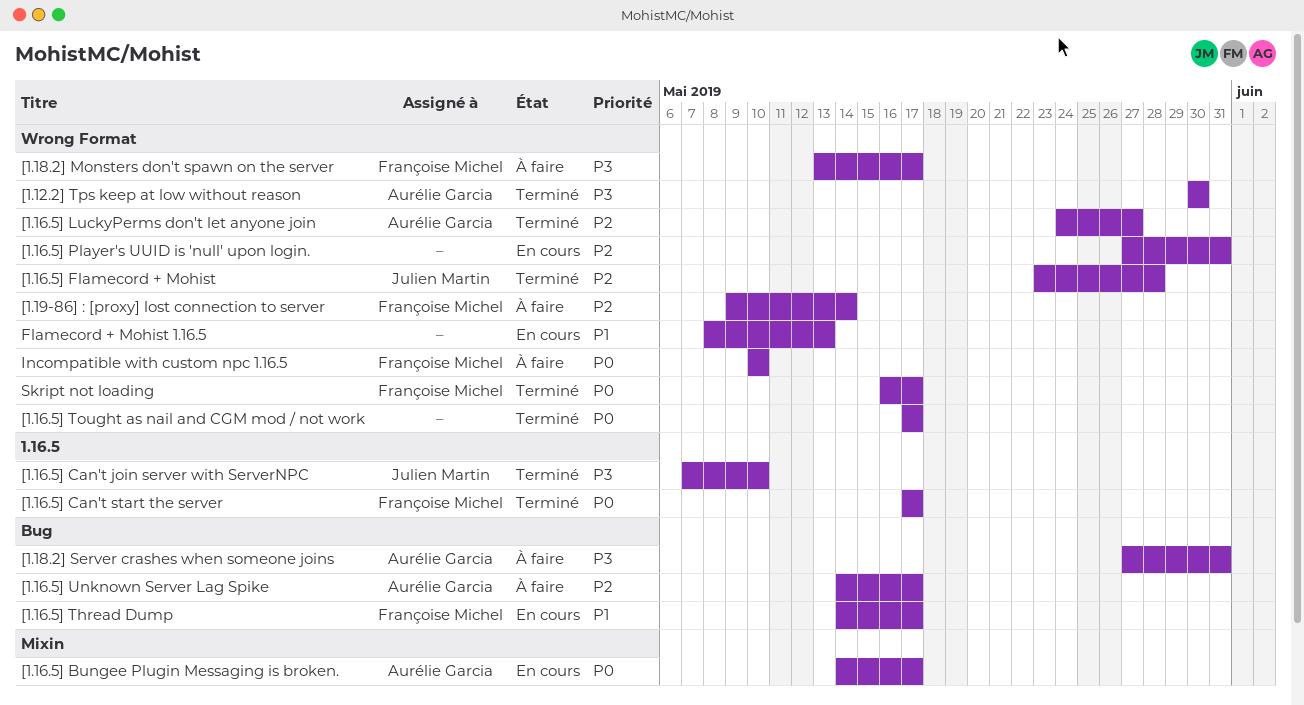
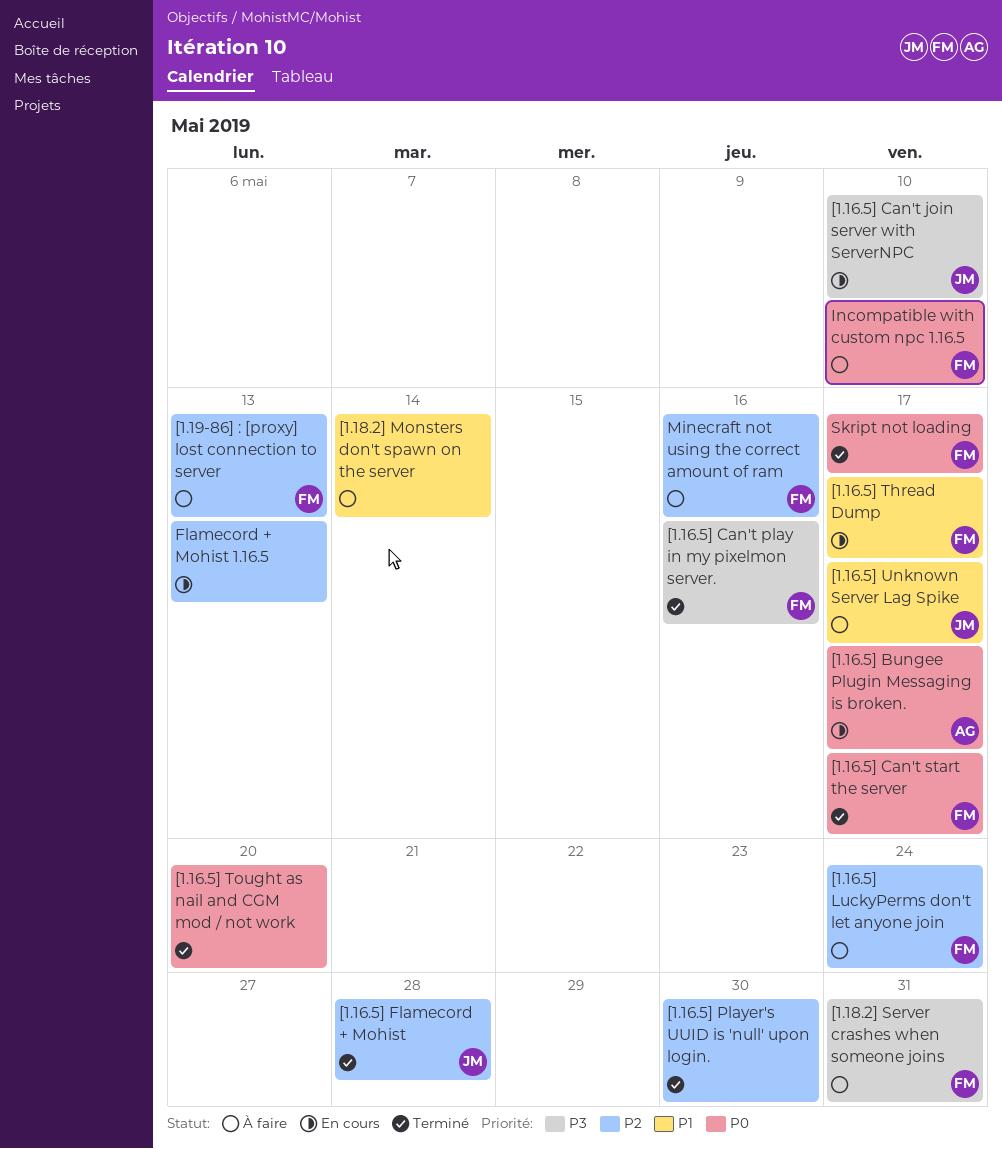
[1.12.2] Tps keep at low without reason: present -> none
[1.16.5] Can't join server with ServerNPC, status: Terminé -> En cours
[1.16.5] Can't play in my pixelmon server.: none -> present
[1.16.5] LuckyPerms don't let anyone join, status: Terminé -> À faire
[1.16.5] LuckyPerms don't let anyone join, owner: Aurélie Garcia -> Françoise Michel
[1.16.5] LuckyPerms don't let anyone join, due: May 27 -> May 24
[1.16.5] Player's UUID is 'null' upon login., status: En cours -> Terminé
[1.16.5] Player's UUID is 'null' upon login., due: May 31 -> May 30
[1.16.5] Tought as nail and CGM mod / not work, due: May 17 -> May 20
[1.16.5] Unknown Server Lag Spike, owner: Aurélie Garcia -> Julien Martin
[1.16.5] Unknown Server Lag Spike, priority: P2 -> P1
[1.18.2] Monsters don't spawn on the server, owner: Françoise Michel -> none
[1.18.2] Monsters don't spawn on the server, priority: P3 -> P1
[1.18.2] Monsters don't spawn on the server, due: May 17 -> May 14
[1.18.2] Server crashes when someone joins, owner: Aurélie Garcia -> Françoise Michel
[1.19-86] : [proxy] lost connection to server, due: May 14 -> May 13
Flamecord + Mohist 1.16.5, priority: P1 -> P2
Minecraft not using the correct amount of ram: none -> present

